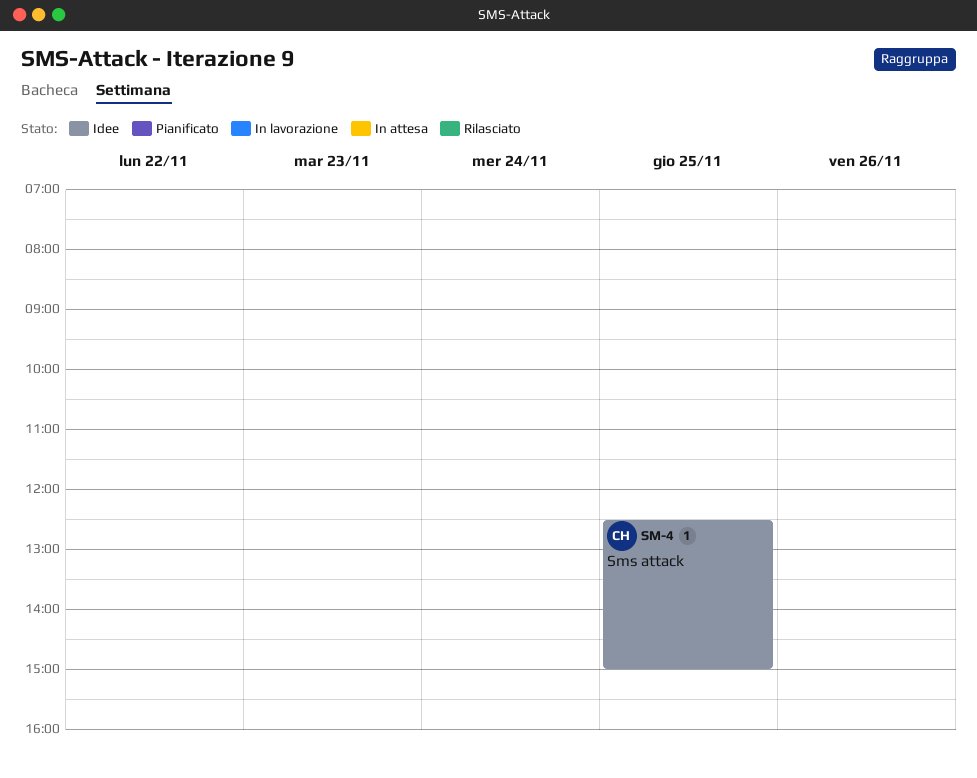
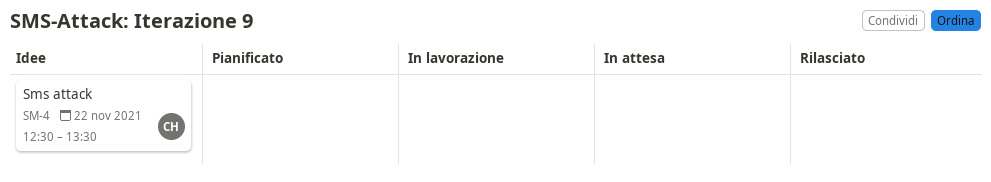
SM-4, day: Nov 25 -> Nov 22
SM-4, ends: 15:00 -> 13:30

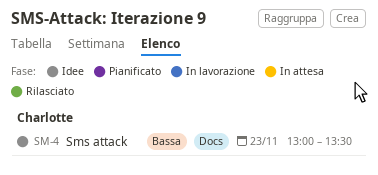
SM-4, day: Nov 22 -> Nov 23
SM-4, begins: 12:30 -> 13:00

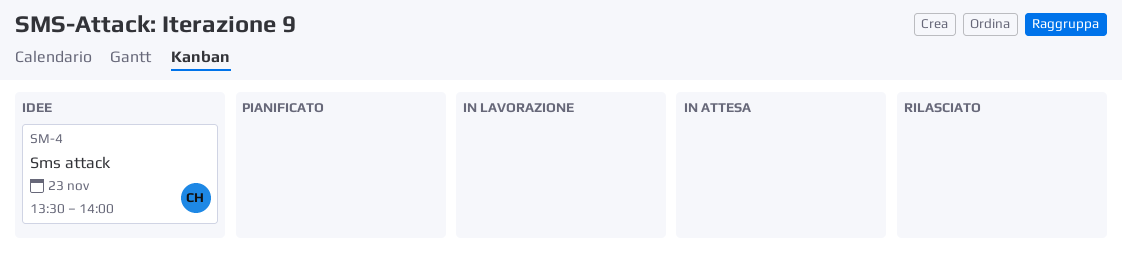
SM-4, begins: 13:00 -> 13:30
SM-4, ends: 13:30 -> 14:00

